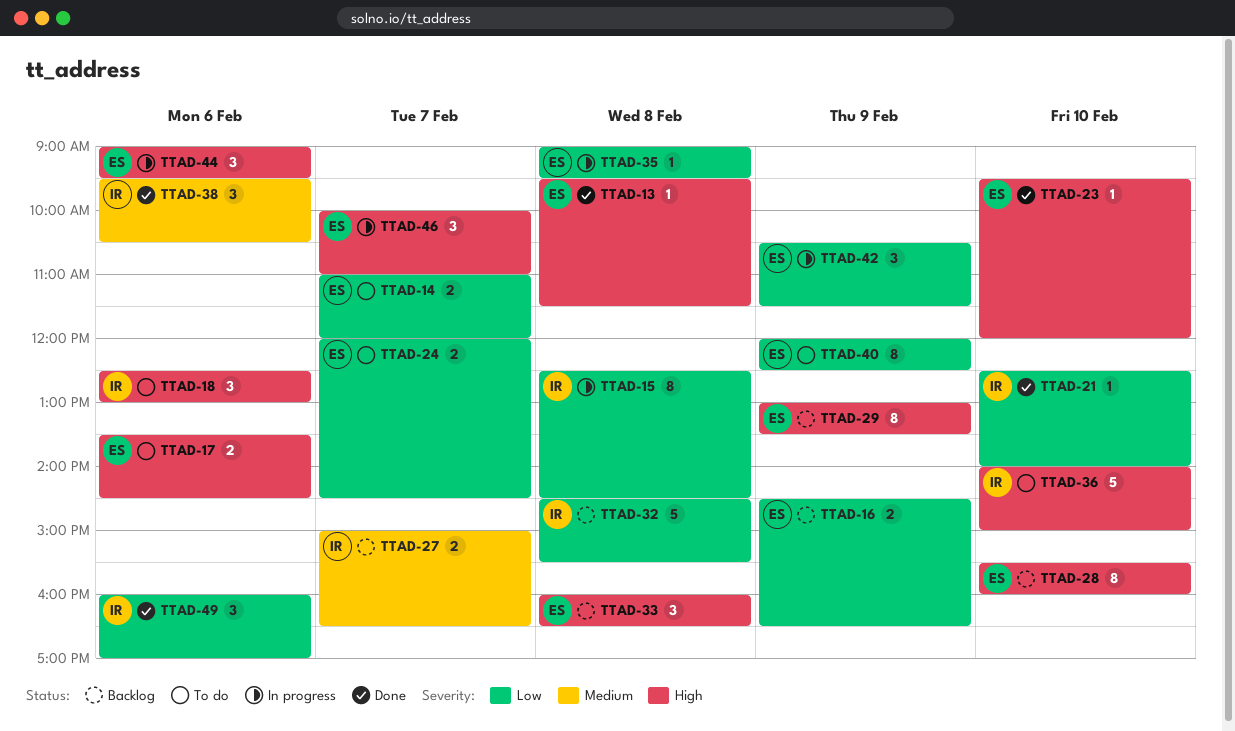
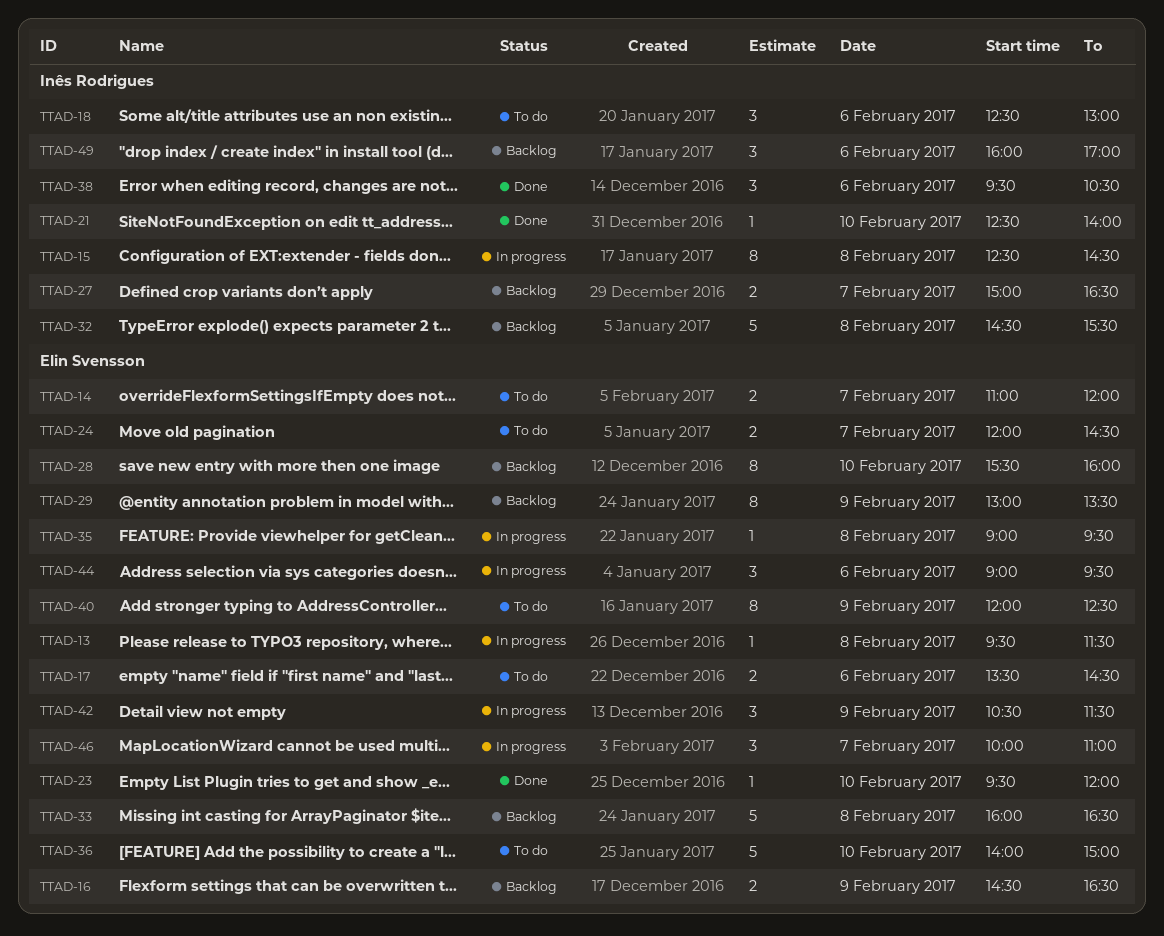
TTAD-13, status: Done -> In progress
TTAD-33, estimate: 3 -> 5
TTAD-36, owner: Inês Rodrigues -> Elin Svensson
TTAD-49, status: Done -> Backlog

